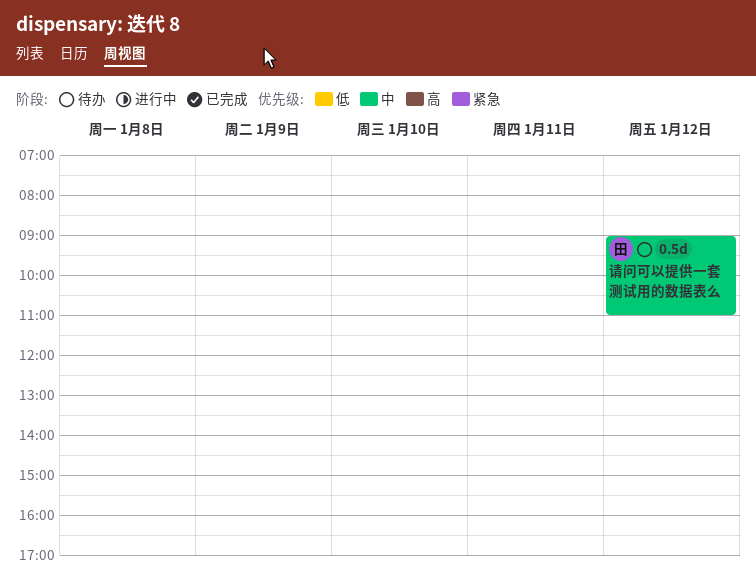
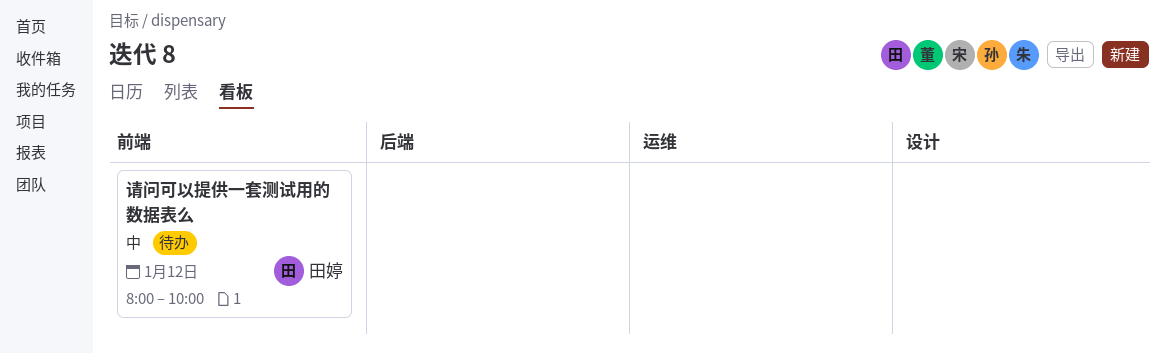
请问可以提供一套测试用的数据表么, begins: 09:00 -> 08:00
请问可以提供一套测试用的数据表么, ends: 11:00 -> 10:00

